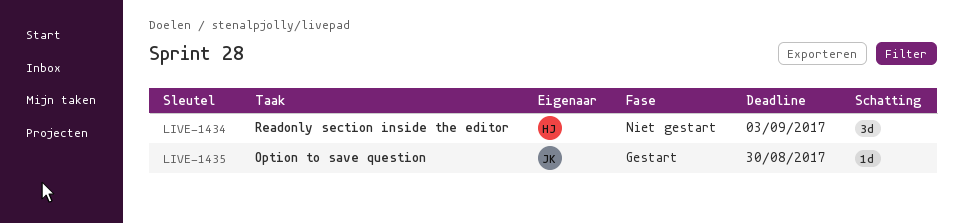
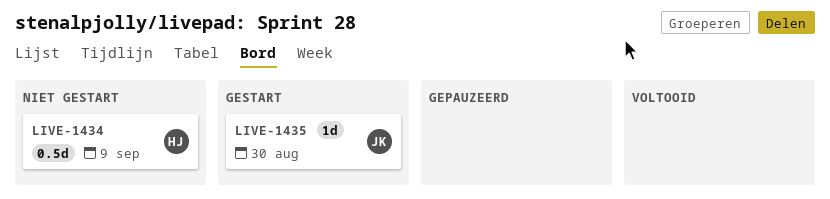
LIVE-1434, estimate: 3d -> 0.5d
LIVE-1434, due: Sep 3 -> Sep 9

